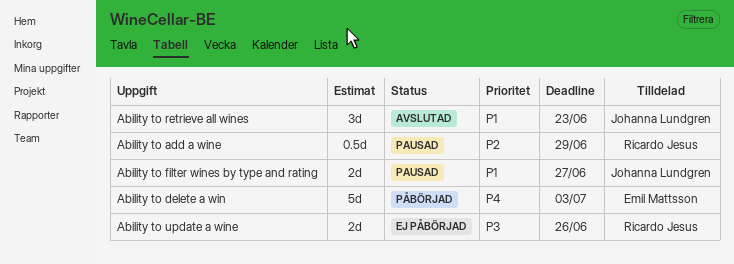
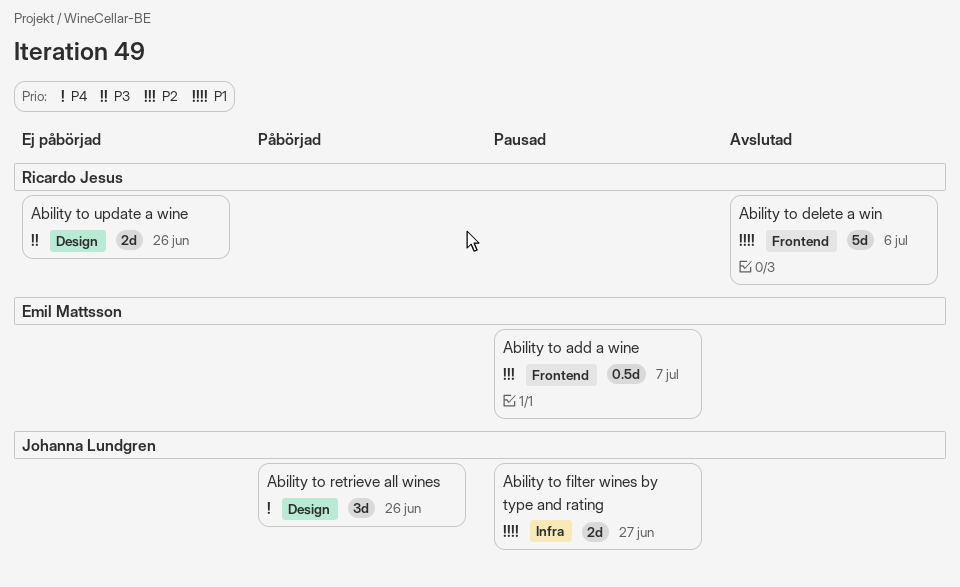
Ability to add a wine, owner: Ricardo Jesus -> Emil Mattsson
Ability to add a wine, due: Jun 29 -> Jul 7
Ability to delete a win, status: Påbörjad -> Avslutad
Ability to delete a win, owner: Emil Mattsson -> Ricardo Jesus
Ability to delete a win, priority: P4 -> P1
Ability to delete a win, due: Jul 3 -> Jul 6
Ability to retrieve all wines, status: Avslutad -> Påbörjad
Ability to retrieve all wines, priority: P1 -> P4
Ability to retrieve all wines, due: Jun 23 -> Jun 26

